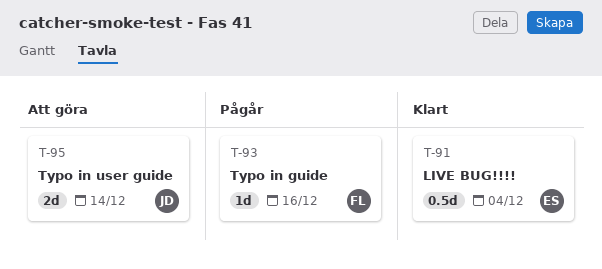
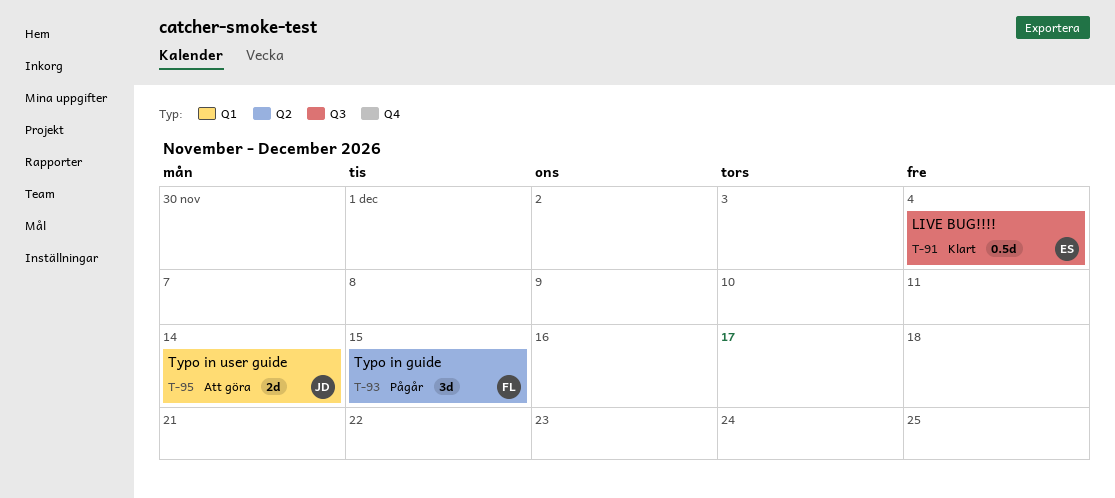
T-93, estimate: 1d -> 3d
T-93, due: Dec 16 -> Dec 15

